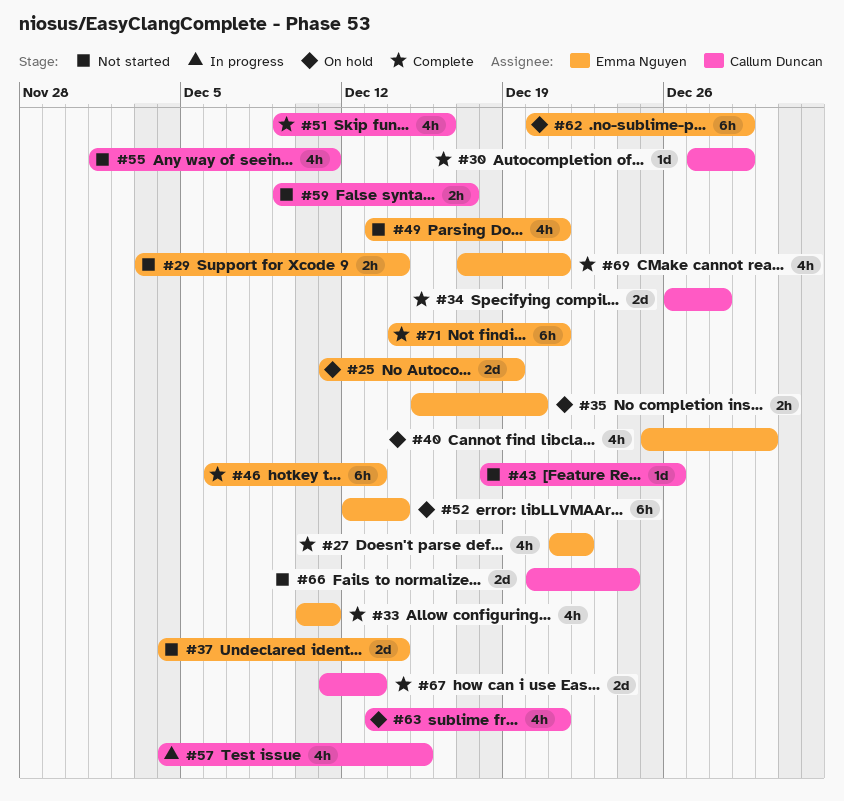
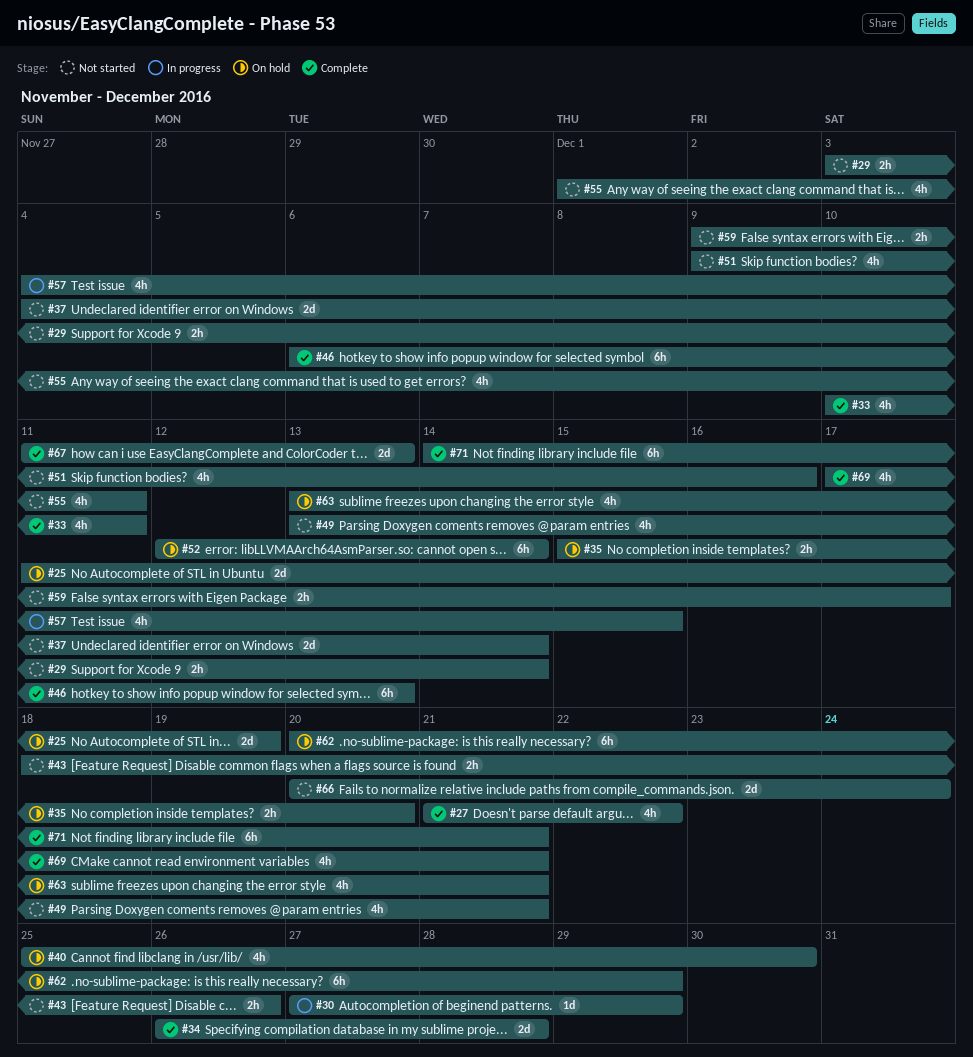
#30, status: Complete -> In progress
#43, estimate: 1d -> 2h
#51, status: Complete -> Not started

